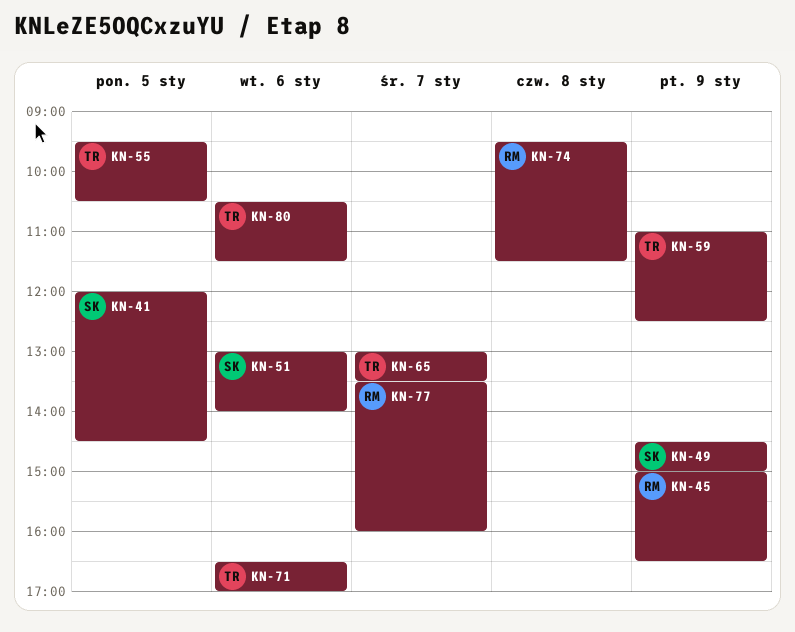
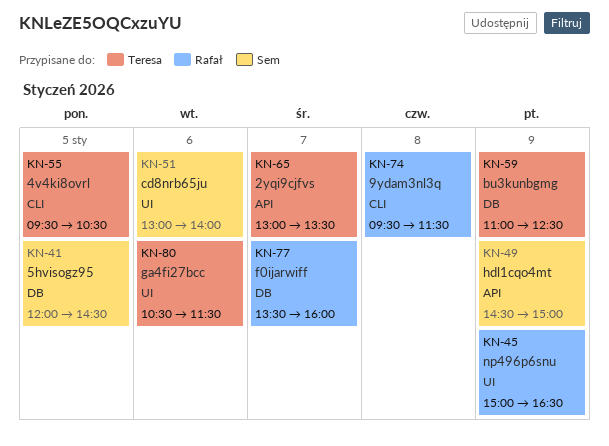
KN-71: present -> none

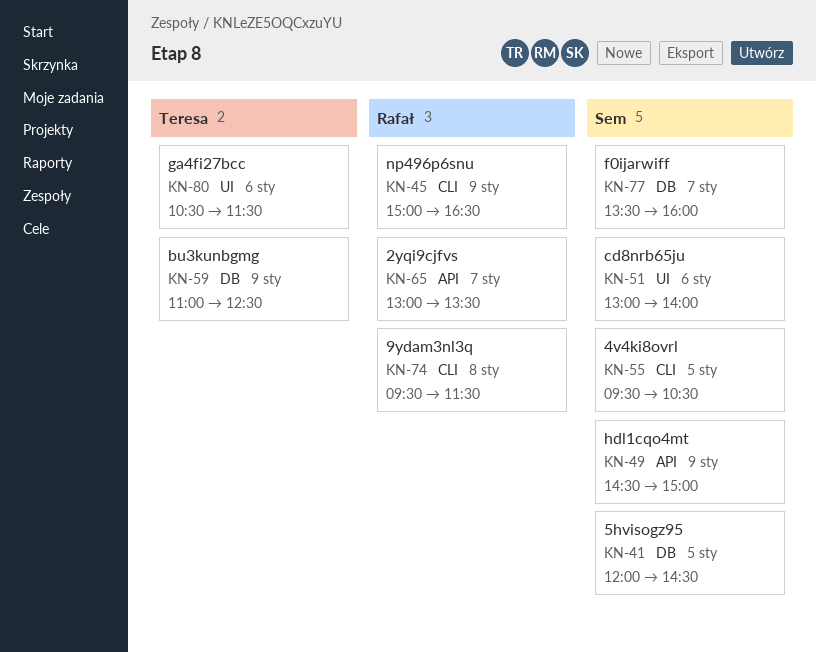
KN-45, label: UI -> CLI
KN-55, owner: Teresa -> Sem
KN-65, owner: Teresa -> Rafał
KN-77, owner: Rafał -> Sem

